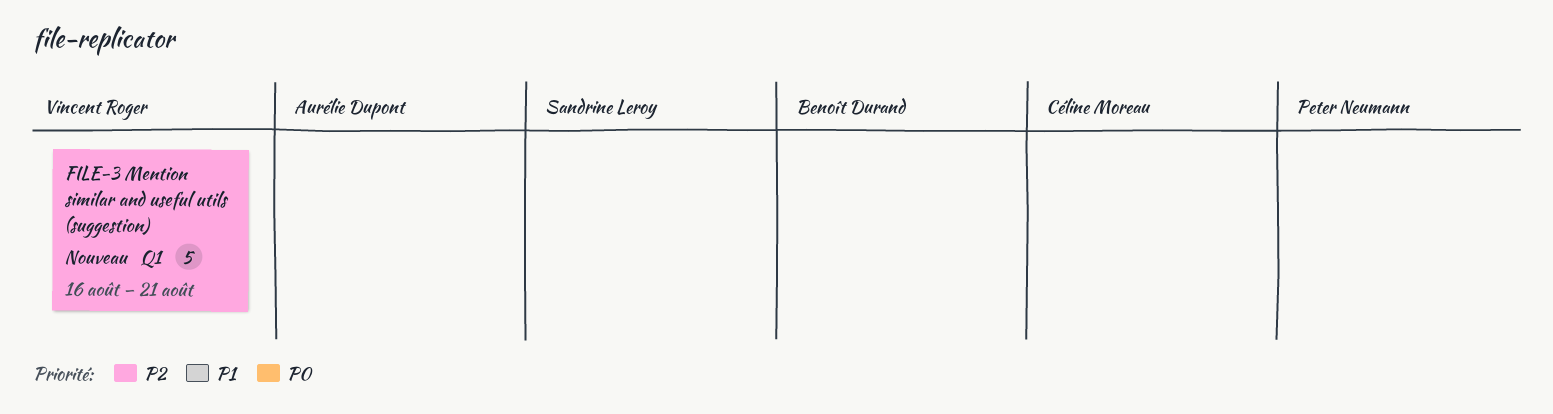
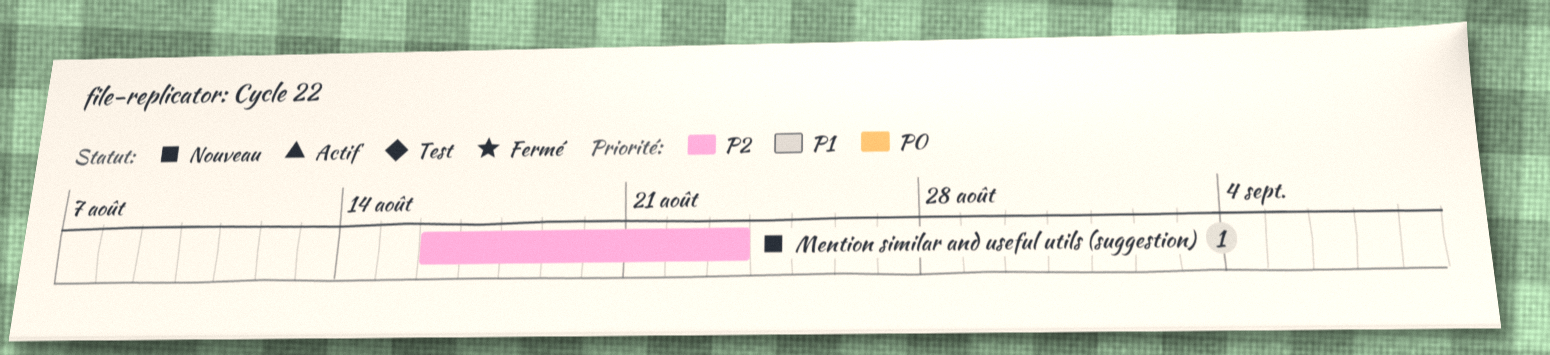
Mention similar and useful utils (suggestion), estimate: 5 -> 1
Mention similar and useful utils (suggestion), due: Aug 21 -> Aug 23

